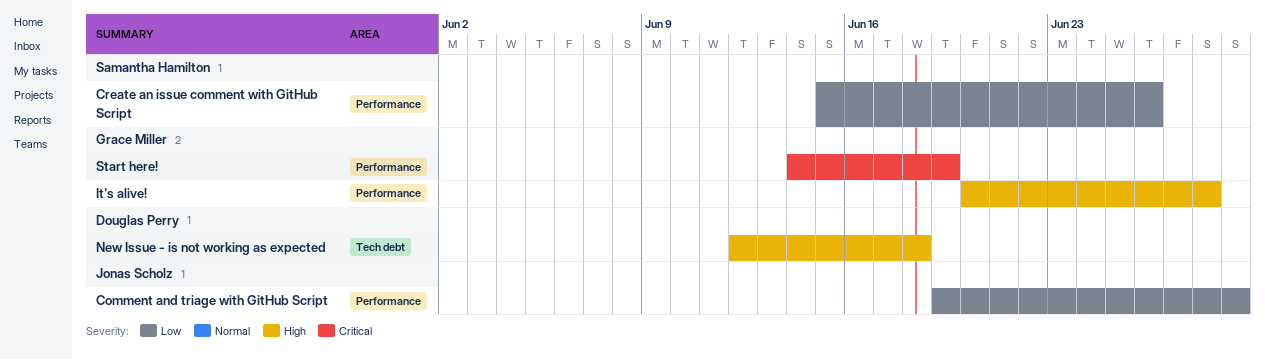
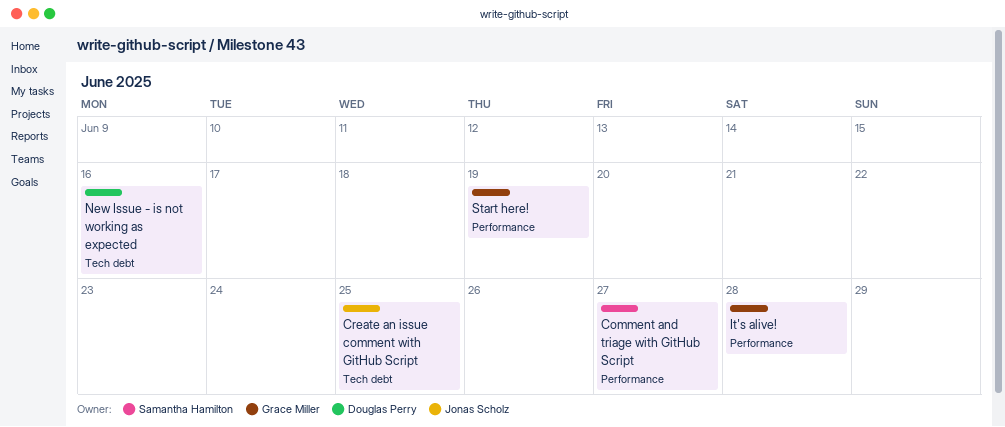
Comment and triage with GitHub Script, owner: Jonas Scholz -> Samantha Hamilton
Comment and triage with GitHub Script, due: Jun 29 -> Jun 27
Create an issue comment with GitHub Script, owner: Samantha Hamilton -> Jonas Scholz
Create an issue comment with GitHub Script, label: Performance -> Tech debt
Create an issue comment with GitHub Script, due: Jun 26 -> Jun 25
New Issue - is not working as expected, due: Jun 18 -> Jun 16

